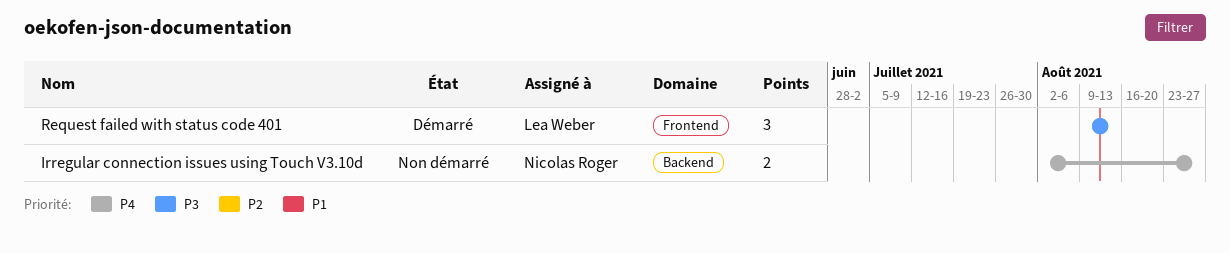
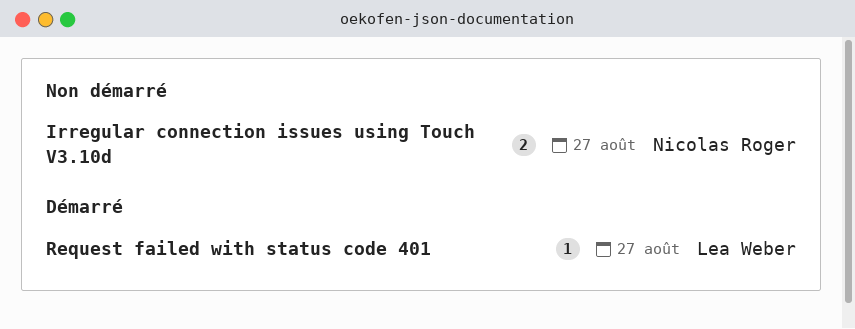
Request failed with status code 401, estimate: 3 -> 1
Request failed with status code 401, due: Aug 13 -> Aug 27

